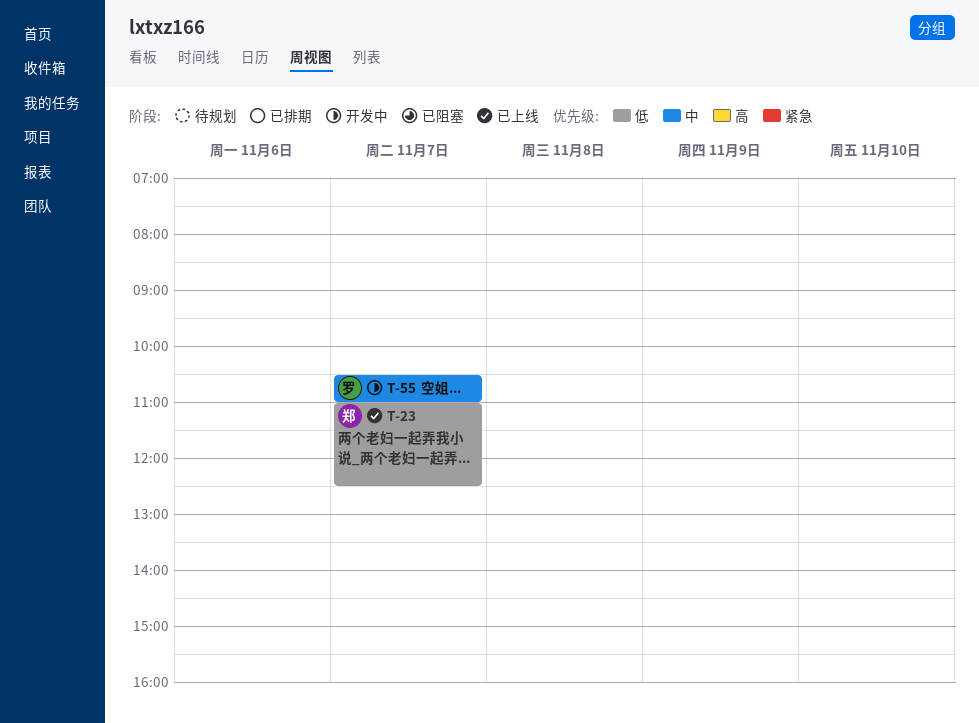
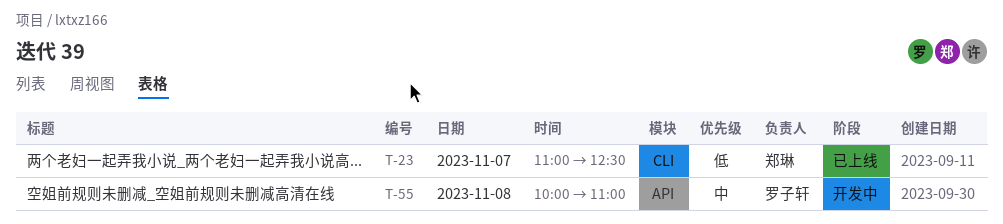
T-55, day: Nov 7 -> Nov 8
T-55, begins: 10:30 -> 10:00

